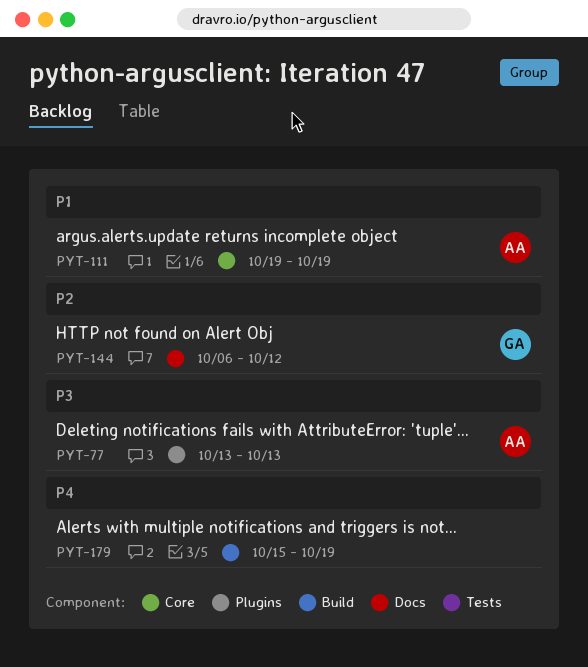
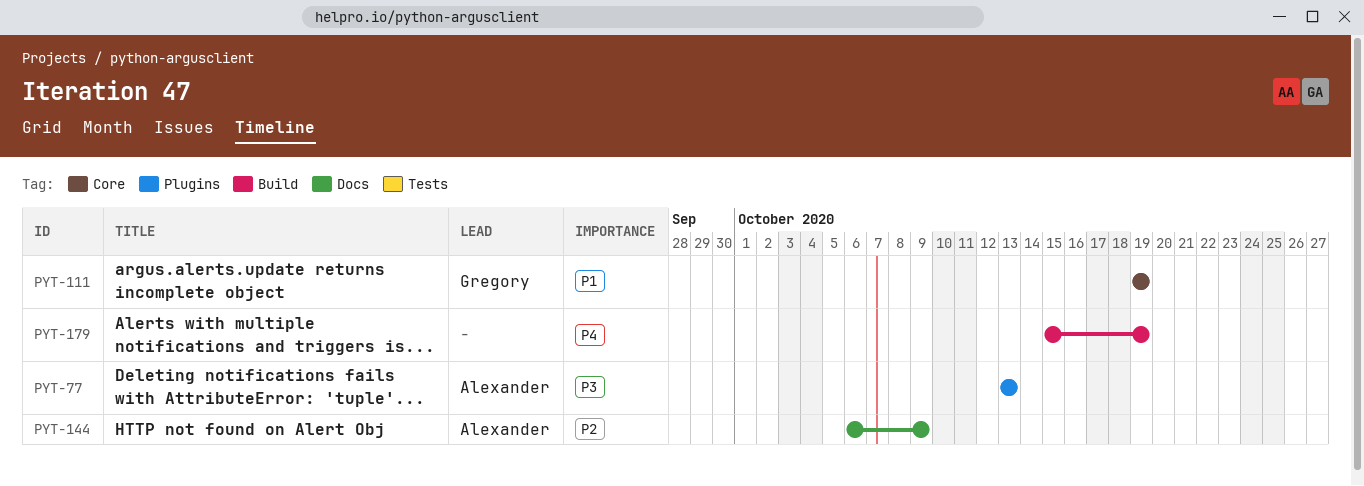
PYT-111, owner: Alexander -> Gregory
PYT-144, owner: Gregory -> Alexander
PYT-144, due: Oct 12 -> Oct 9

